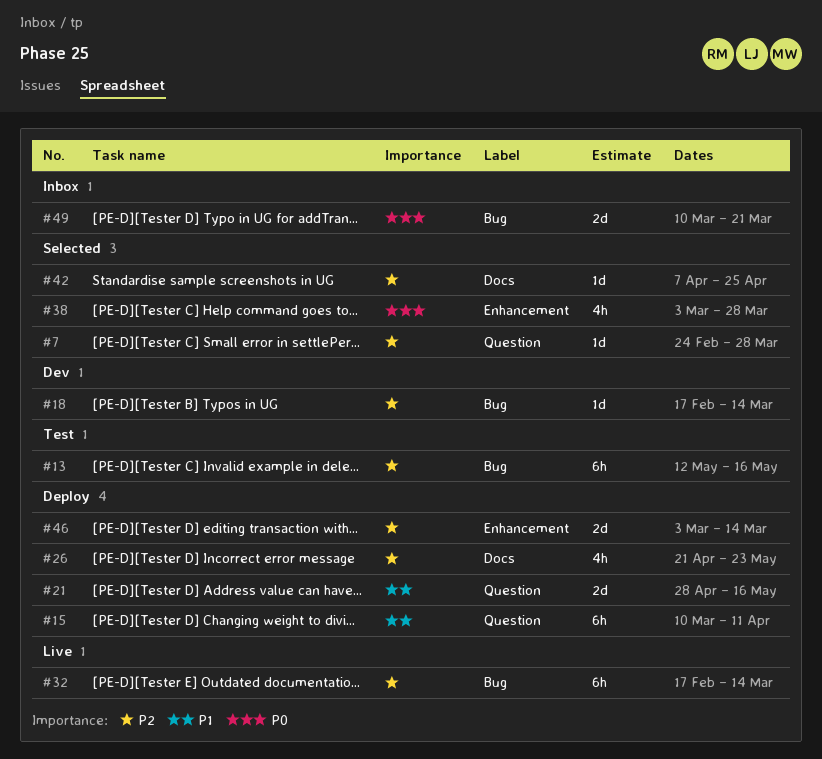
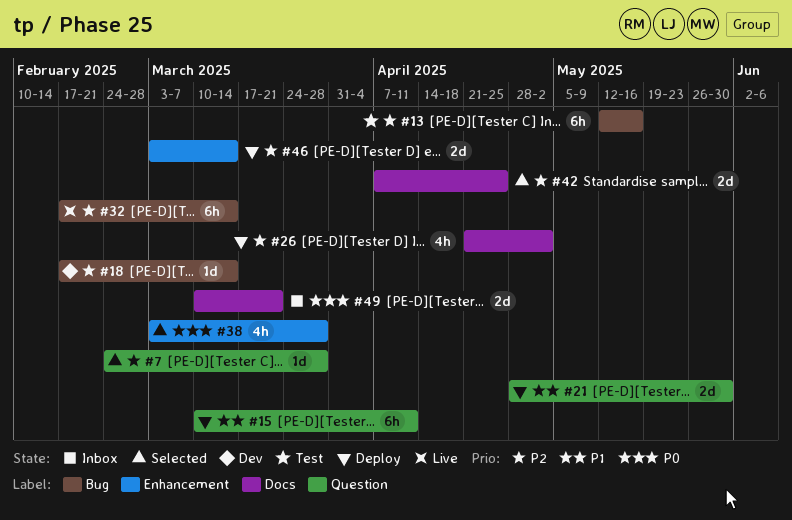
#21, due: May 16 -> May 30
#26, due: May 23 -> May 2
#42, estimate: 1d -> 2d
#49, label: Bug -> Docs

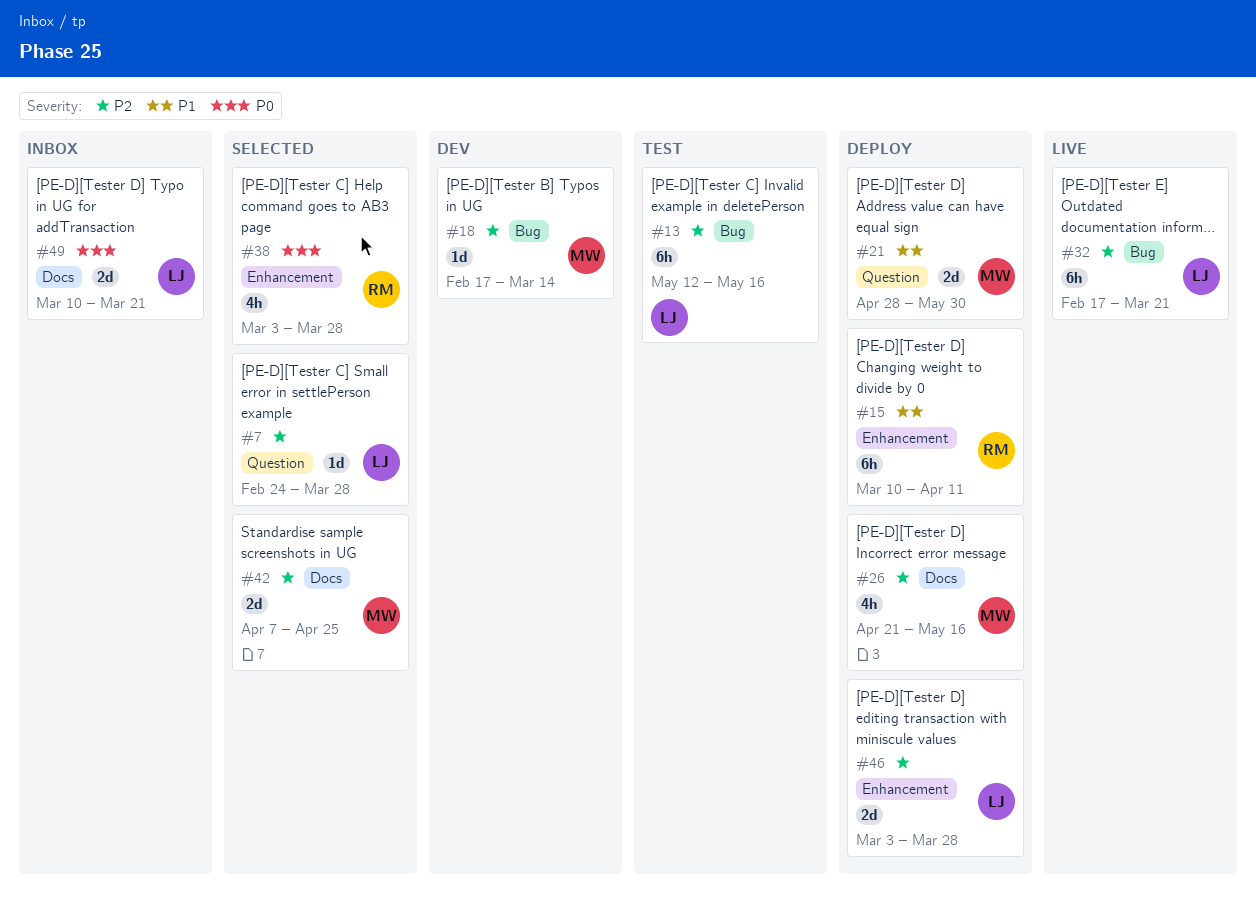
#15, label: Question -> Enhancement
#26, due: May 2 -> May 16
#32, due: Mar 14 -> Mar 21
#46, due: Mar 14 -> Mar 28

